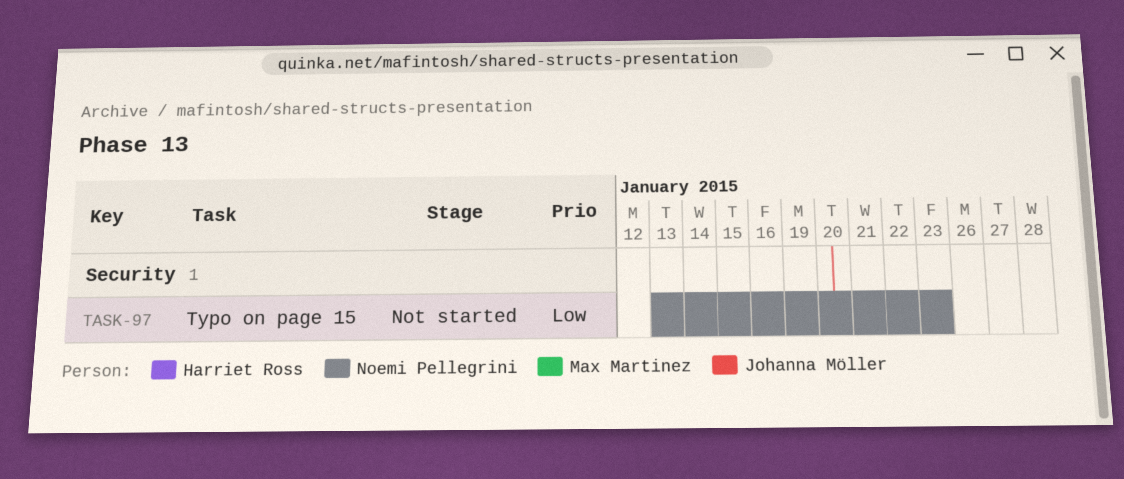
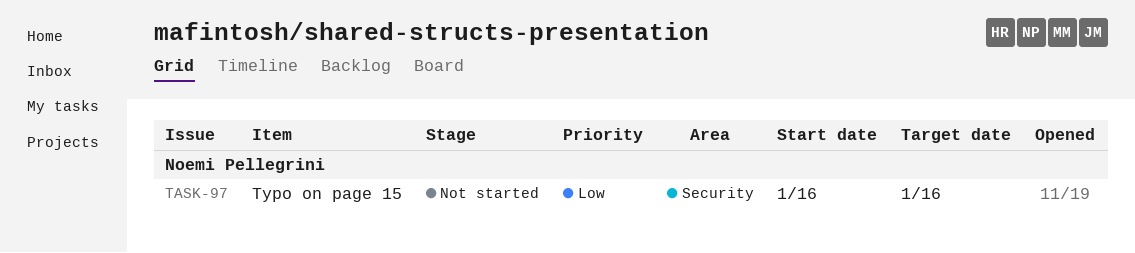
TASK-97, start: Jan 13 -> Jan 16
TASK-97, due: Jan 23 -> Jan 16

